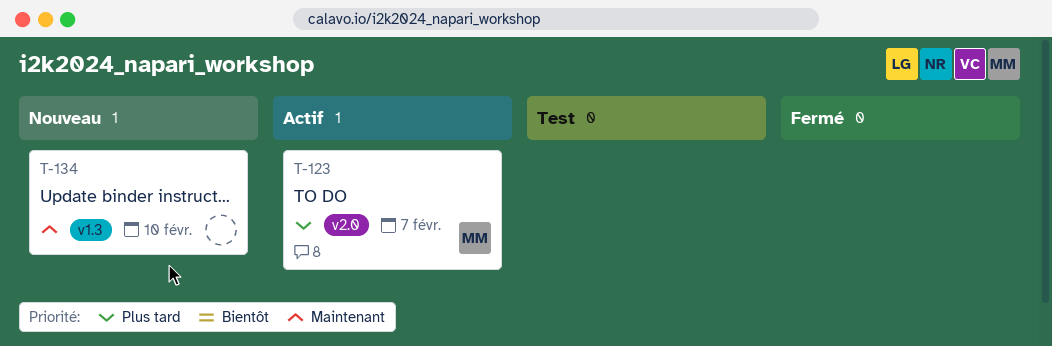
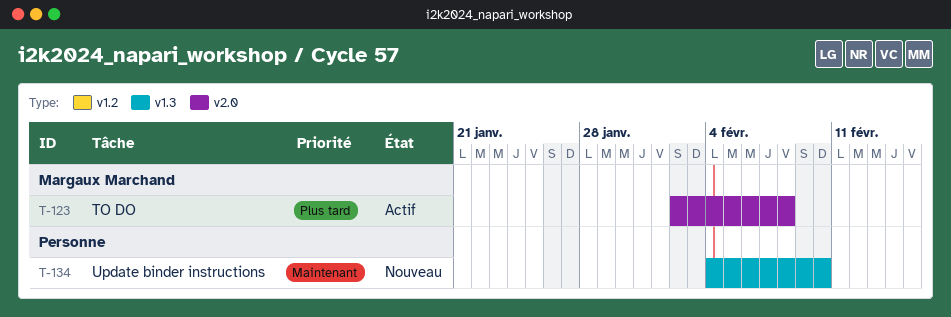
T-123, due: Feb 7 -> Feb 8

